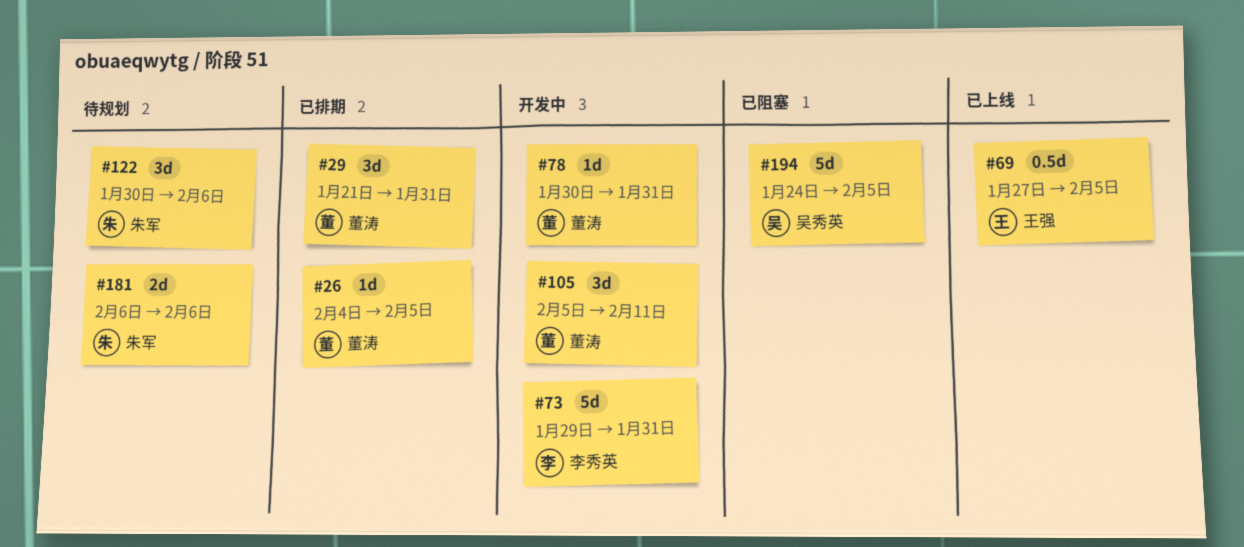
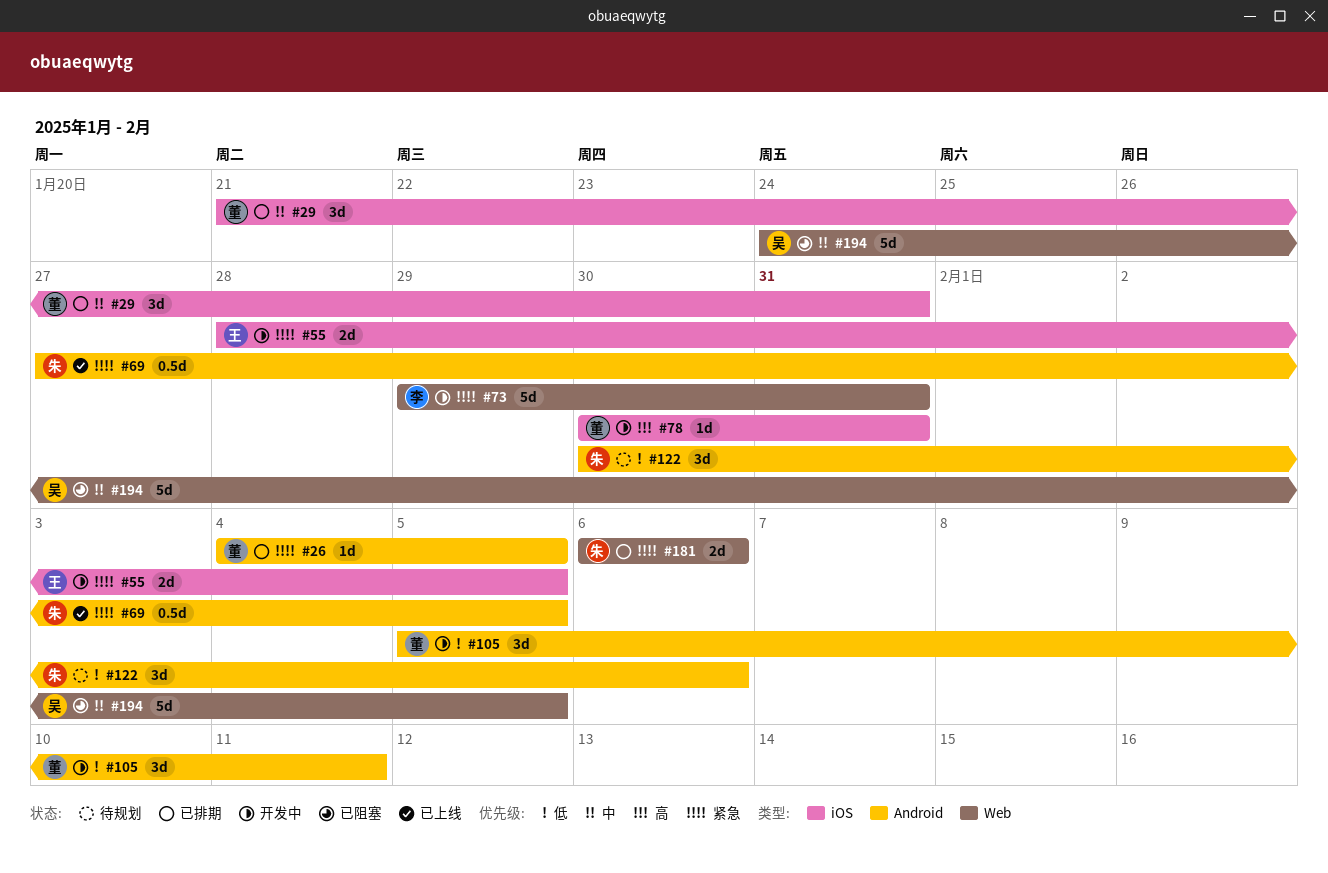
#55: none -> present
#69, owner: 王强 -> 朱军
#181, status: 待规划 -> 已排期

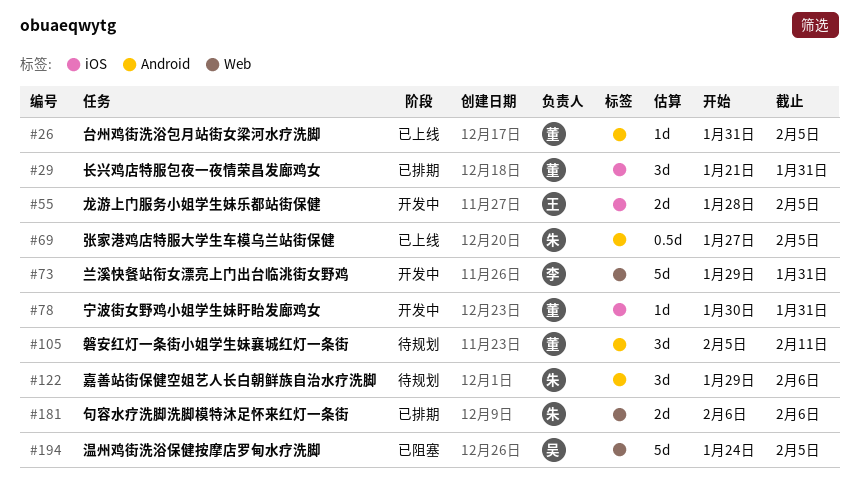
#26, status: 已排期 -> 已上线
#26, start: Feb 4 -> Jan 31
#105, status: 开发中 -> 待规划
#122, start: Jan 30 -> Jan 29

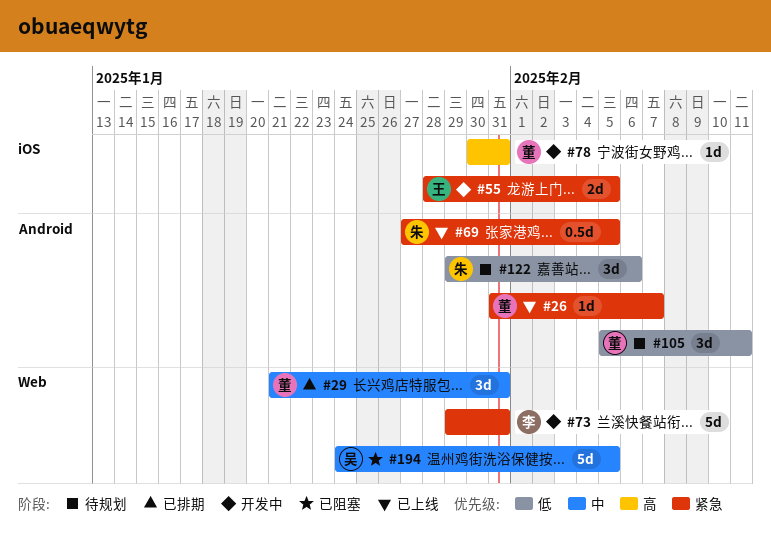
#26, due: Feb 5 -> Feb 7
#29, label: iOS -> Web
#181: present -> none

